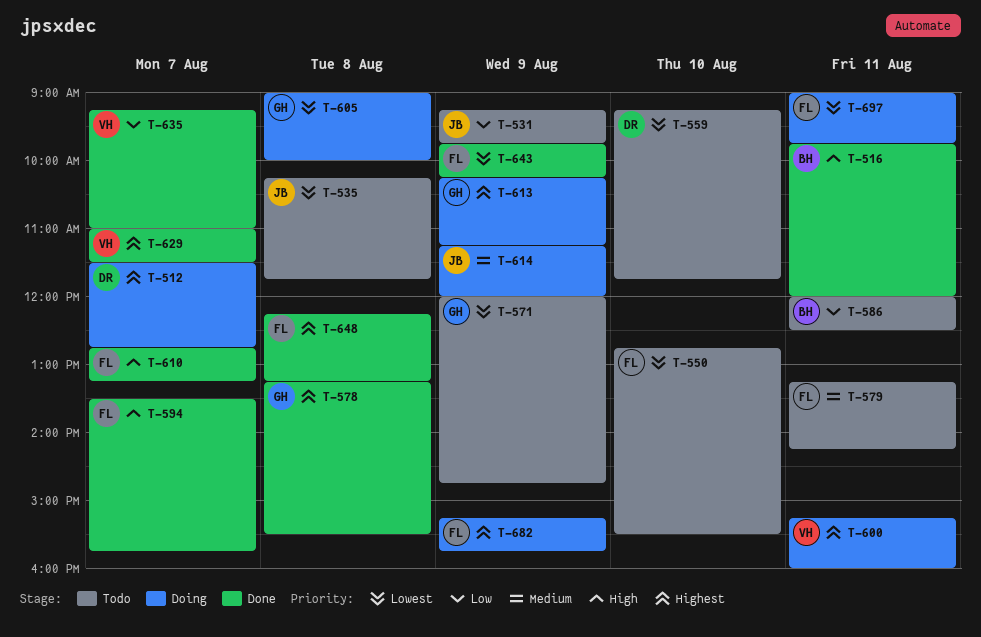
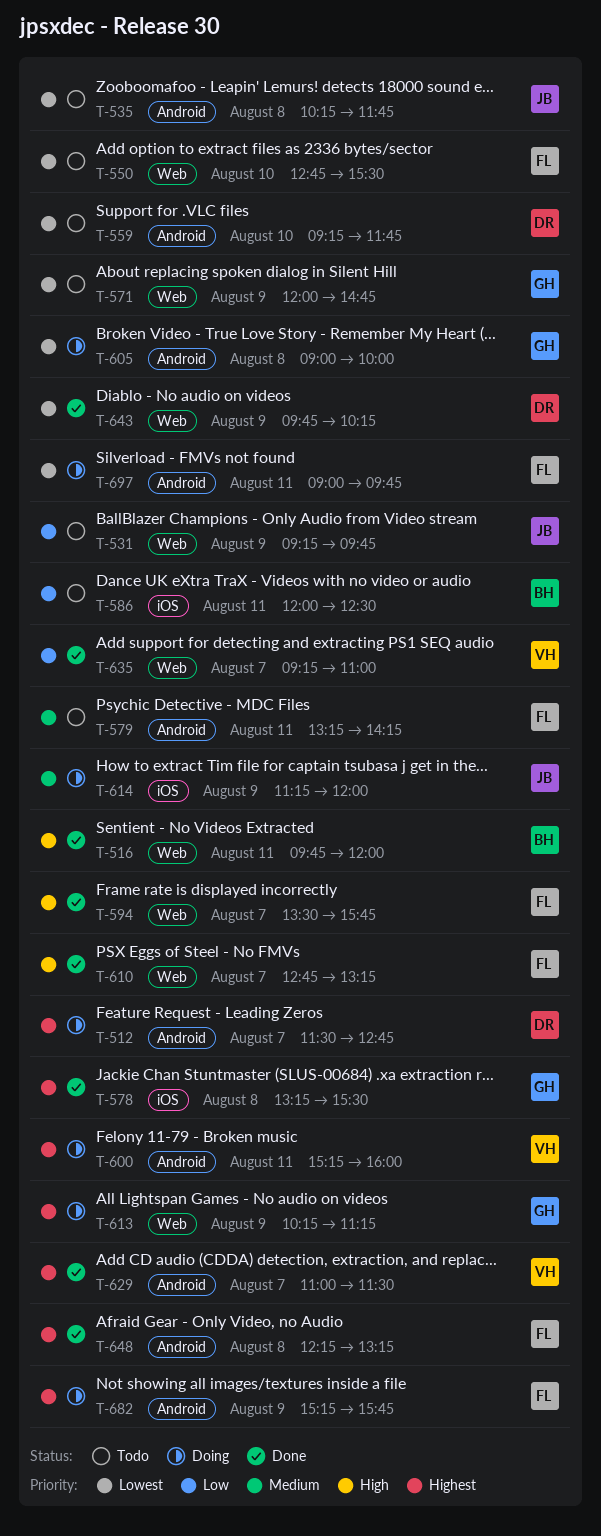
T-643, owner: FL -> DR

